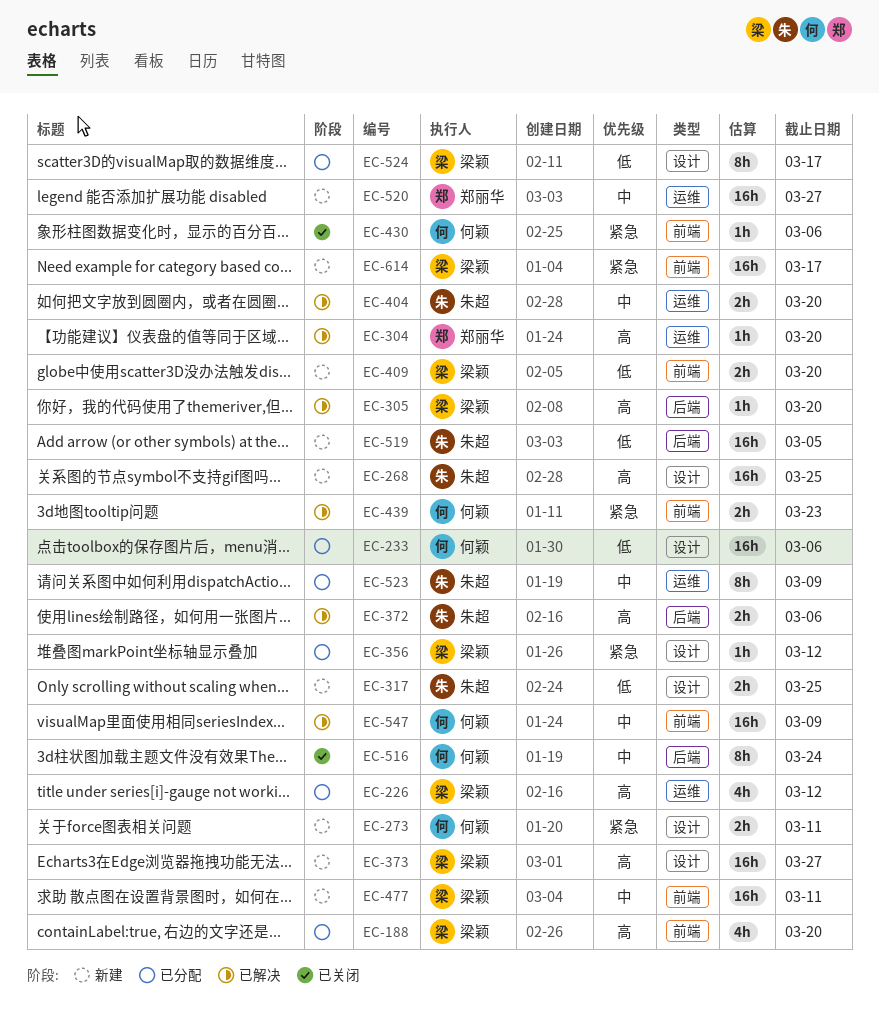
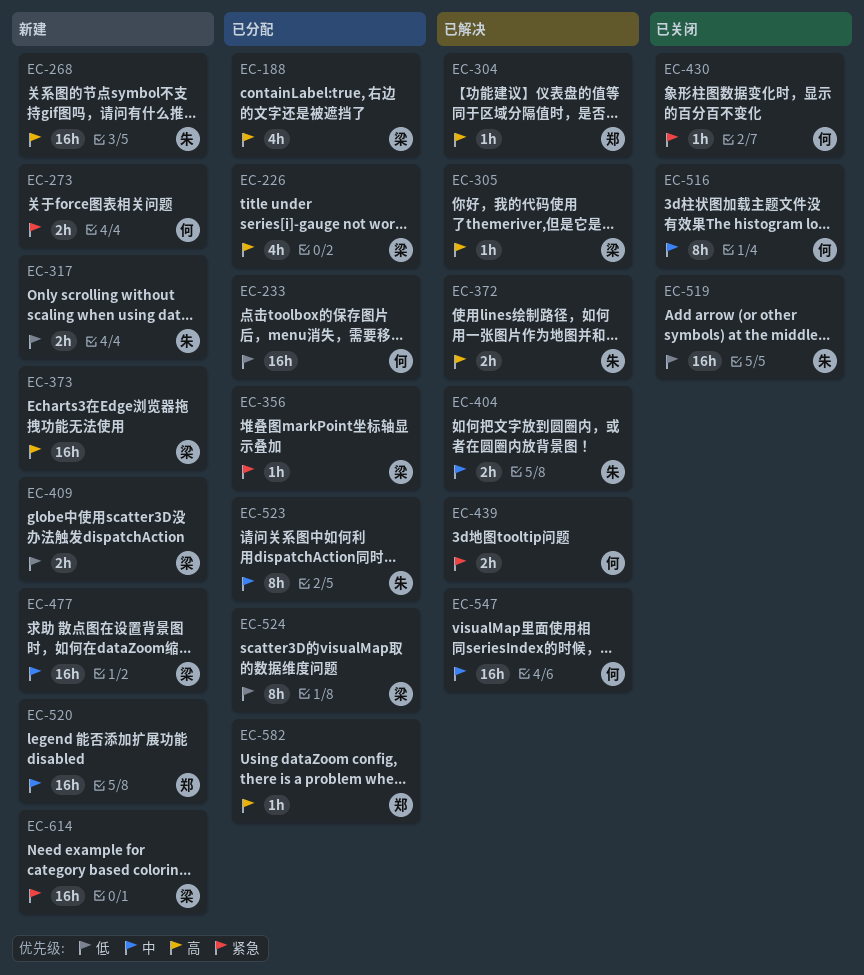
EC-519, status: 新建 -> 已关闭
EC-582: none -> present

